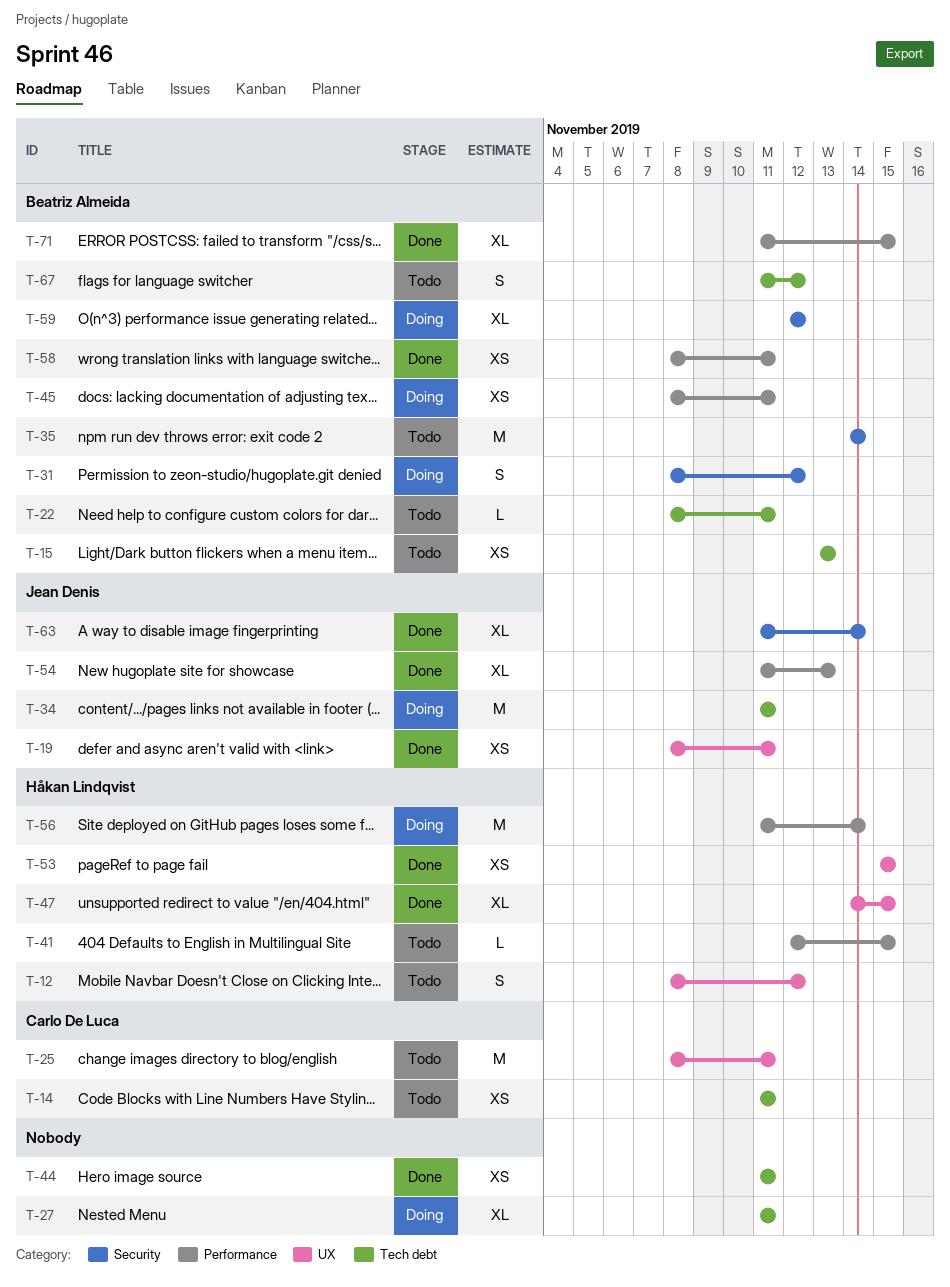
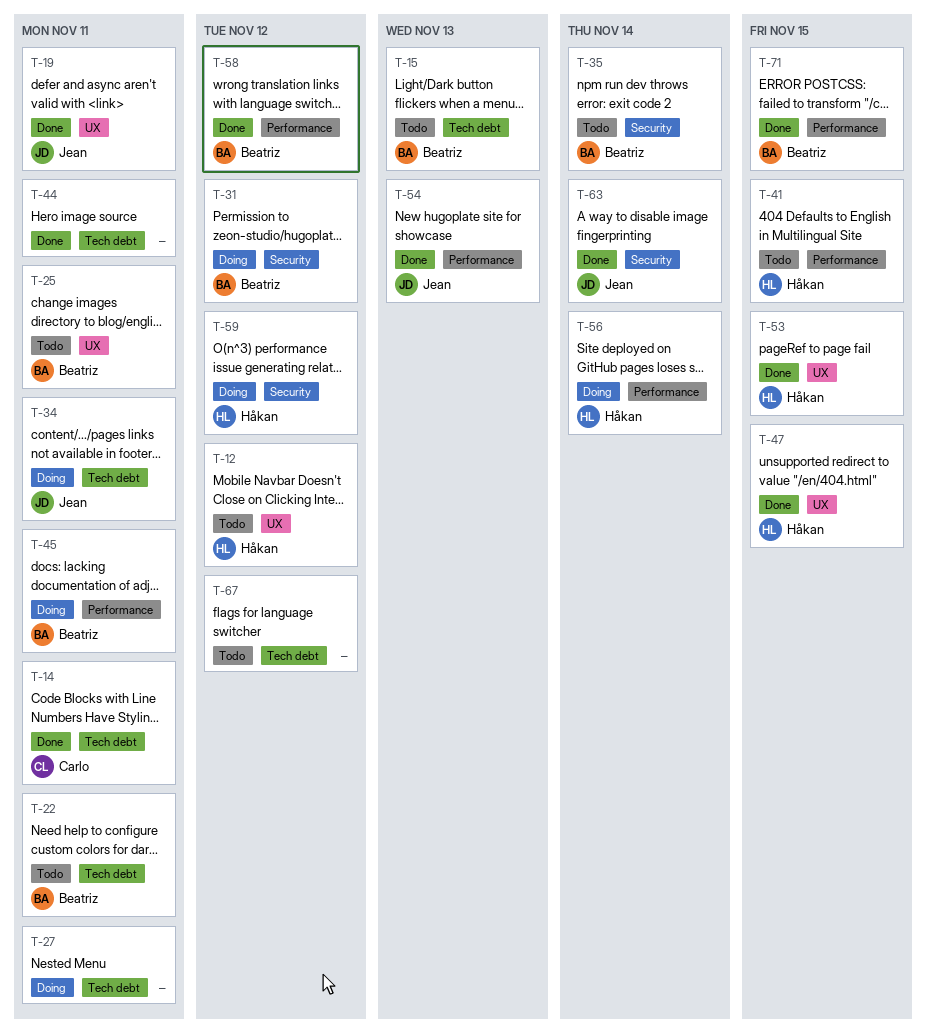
T-14, status: Todo -> Done
T-25, owner: Carlo De Luca -> Beatriz Almeida
T-58, due: Nov 11 -> Nov 12
T-59, owner: Beatriz Almeida -> Håkan Lindqvist
T-67, owner: Beatriz Almeida -> none

